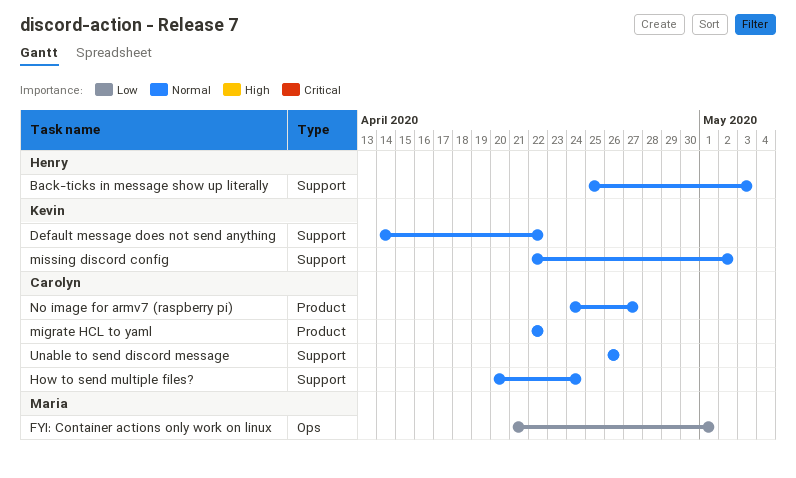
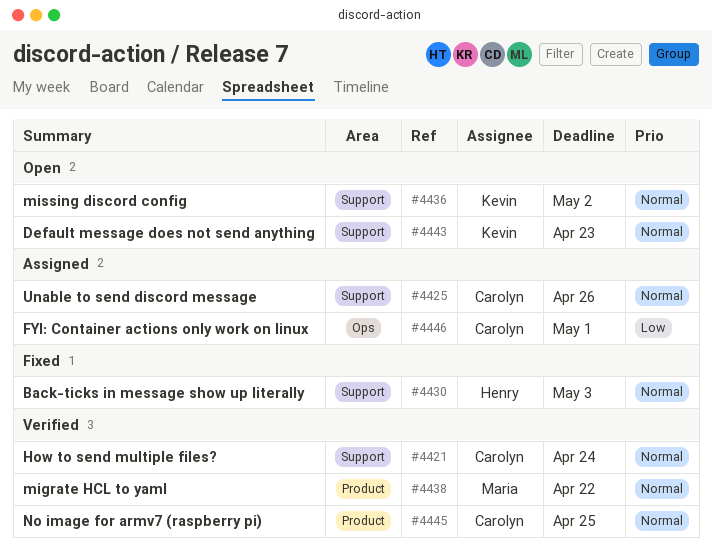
Default message does not send anything, due: Apr 22 -> Apr 23
FYI: Container actions only work on linux, owner: Maria -> Carolyn
migrate HCL to yaml, owner: Carolyn -> Maria
No image for armv7 (raspberry pi), due: Apr 27 -> Apr 25

